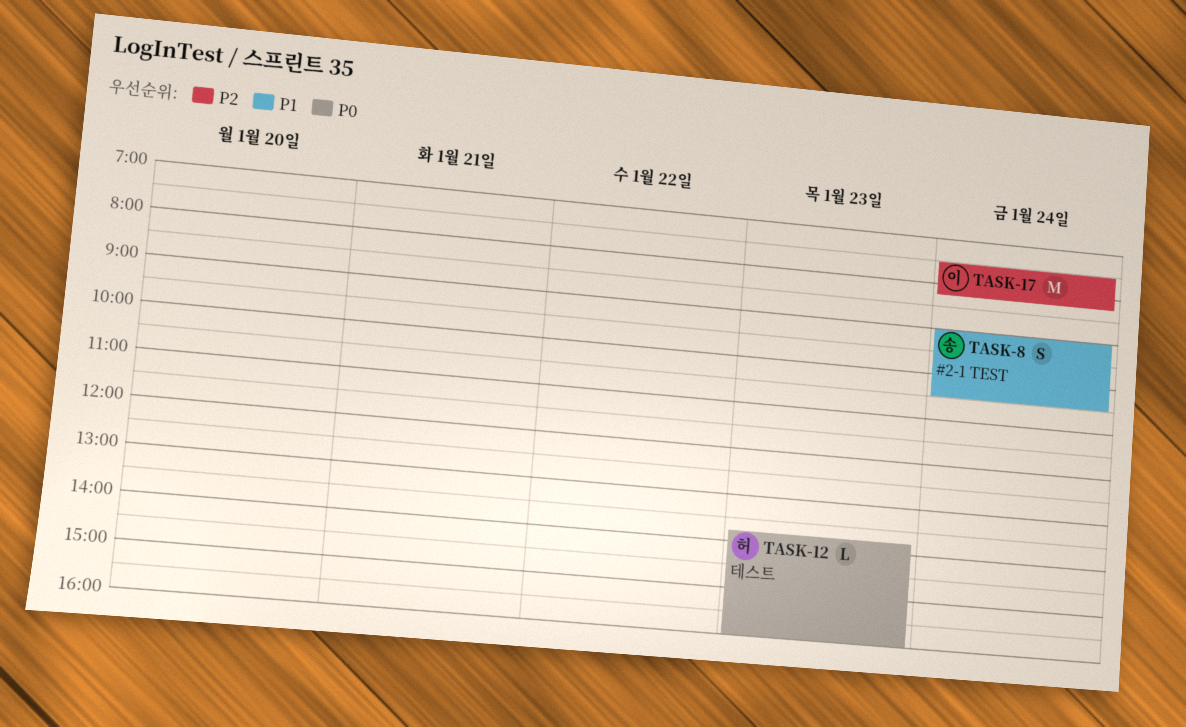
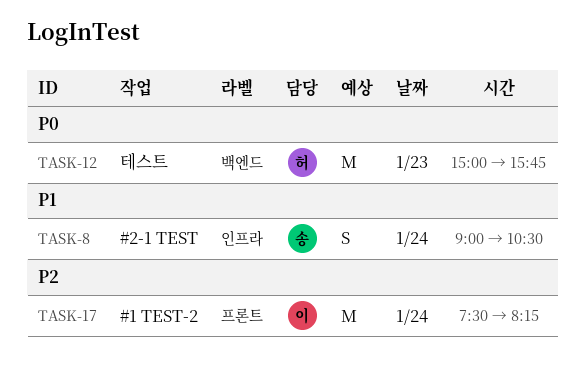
TASK-12, estimate: L -> M
TASK-12, begins: 13:45 -> 15:00
TASK-12, ends: 16:00 -> 15:45

